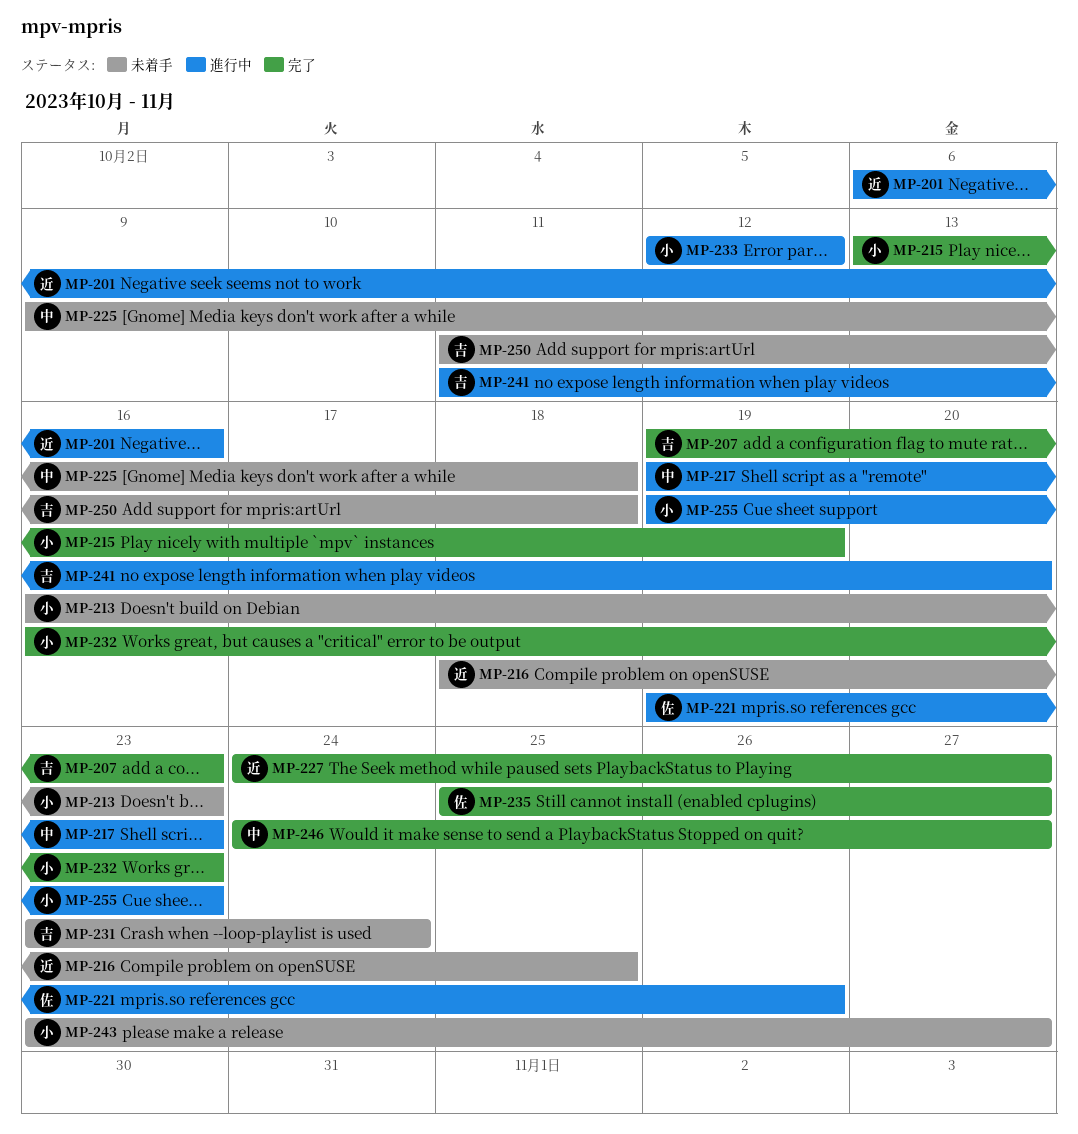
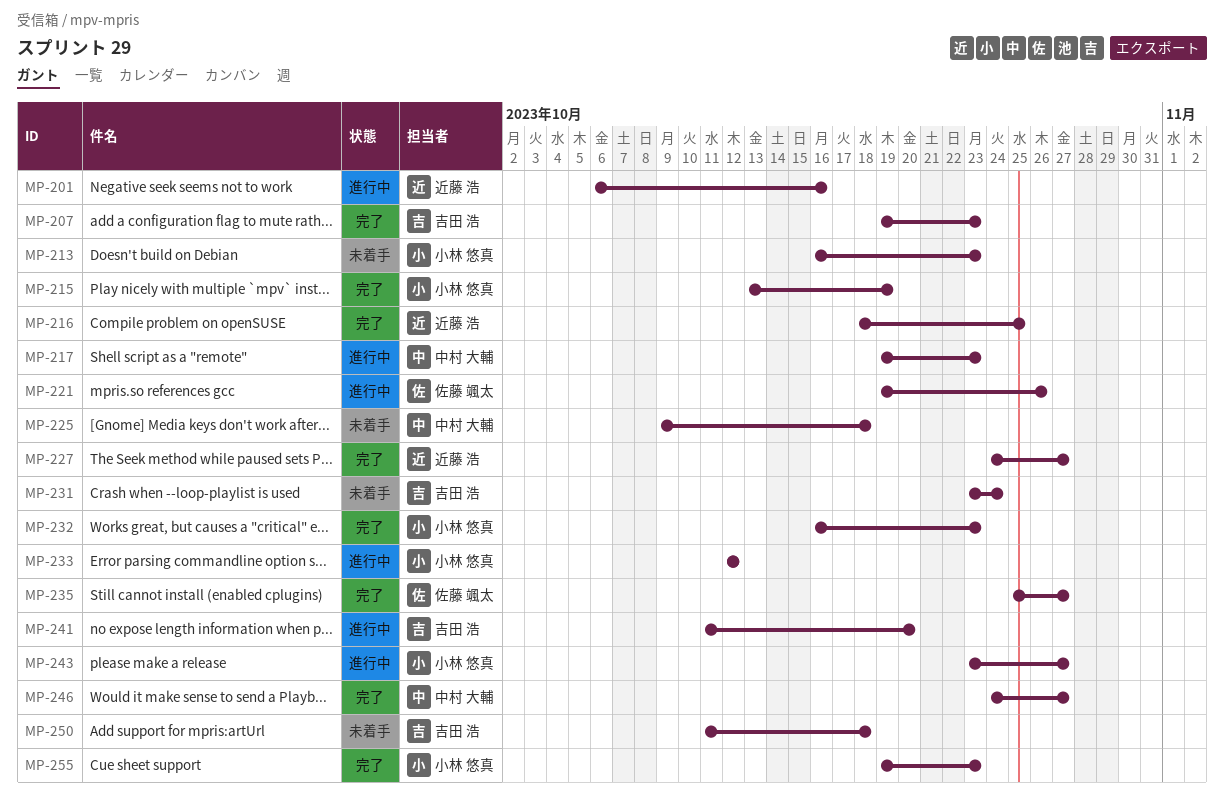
MP-216, status: 未着手 -> 完了
MP-243, status: 未着手 -> 進行中
MP-255, status: 進行中 -> 完了

